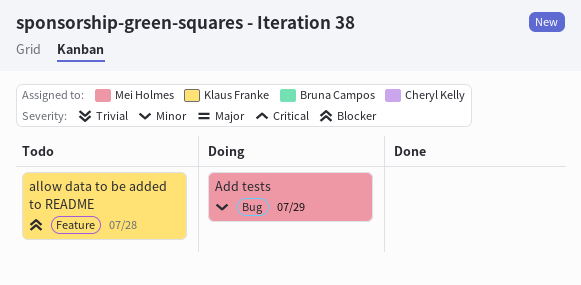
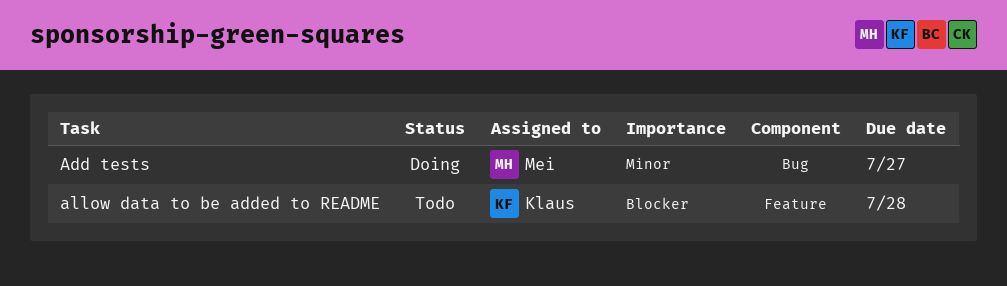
Add tests, due: Jul 29 -> Jul 27

